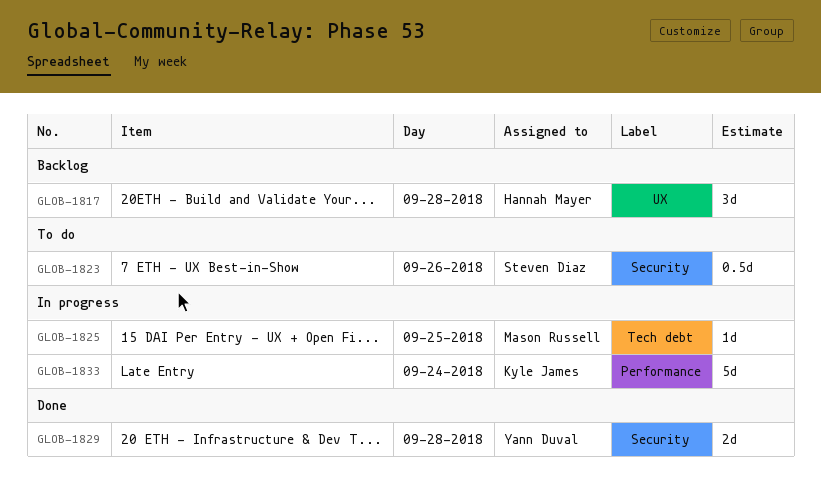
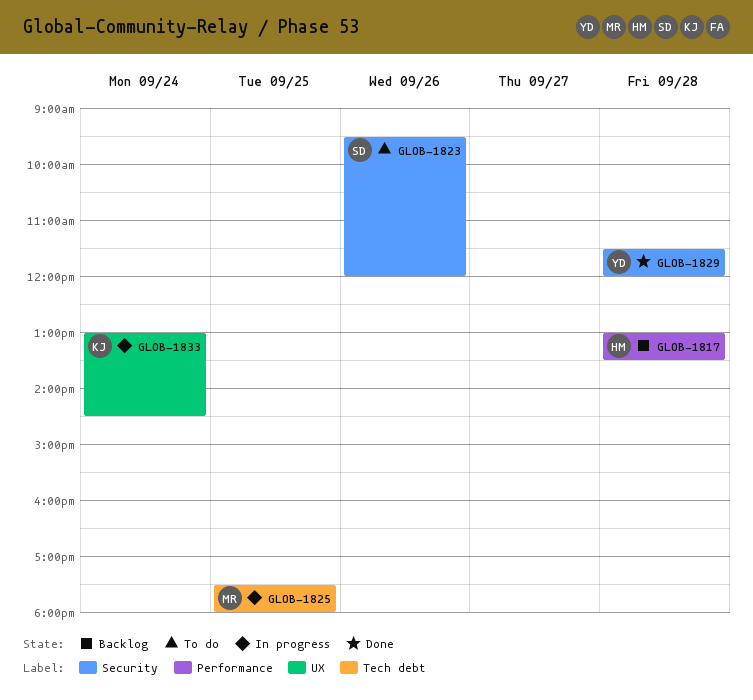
GLOB-1817, label: UX -> Performance
GLOB-1833, label: Performance -> UX

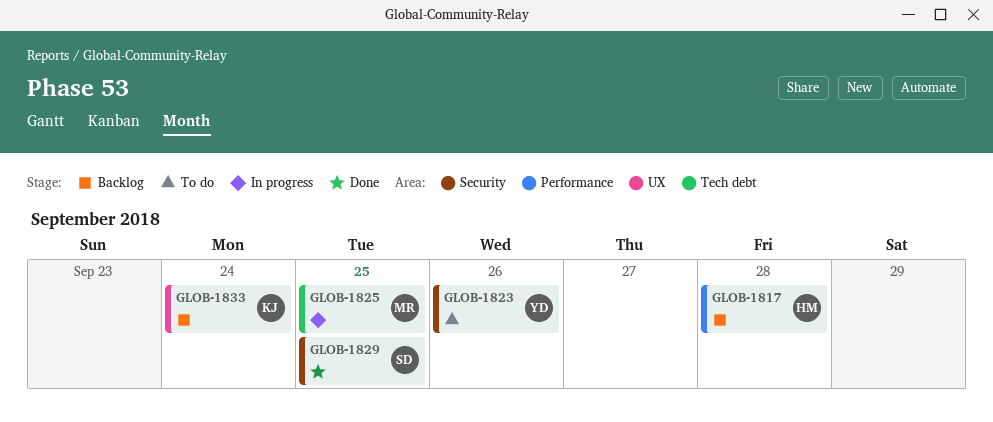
GLOB-1823, owner: SD -> YD
GLOB-1829, owner: YD -> SD
GLOB-1829, day: Sep 28 -> Sep 25
GLOB-1833, status: In progress -> Backlog

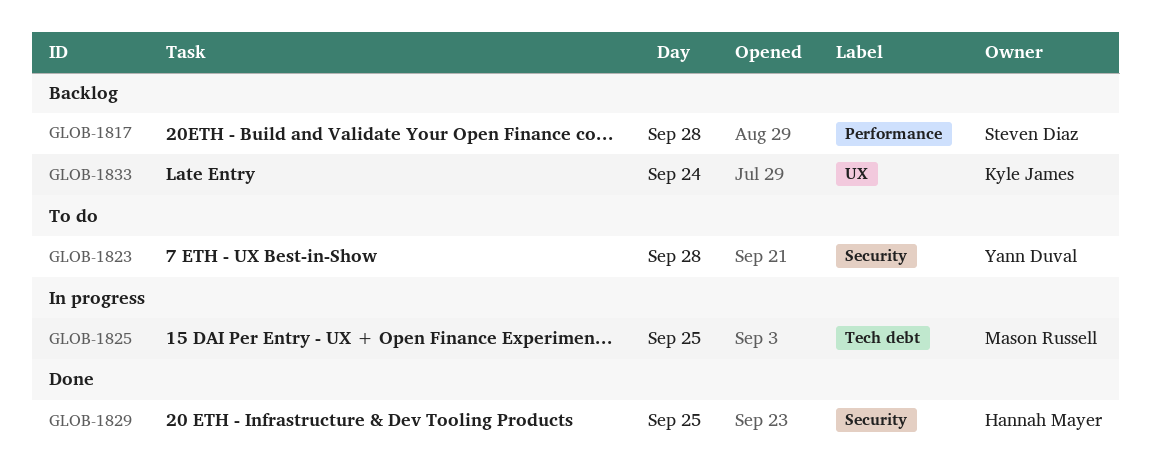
GLOB-1817, owner: Hannah Mayer -> Steven Diaz
GLOB-1823, day: Sep 26 -> Sep 28
GLOB-1829, owner: Steven Diaz -> Hannah Mayer

